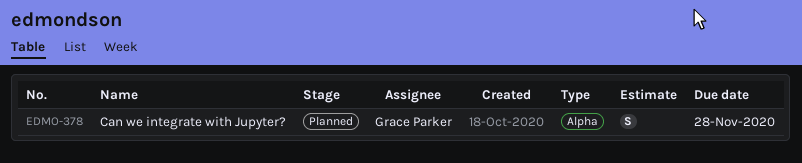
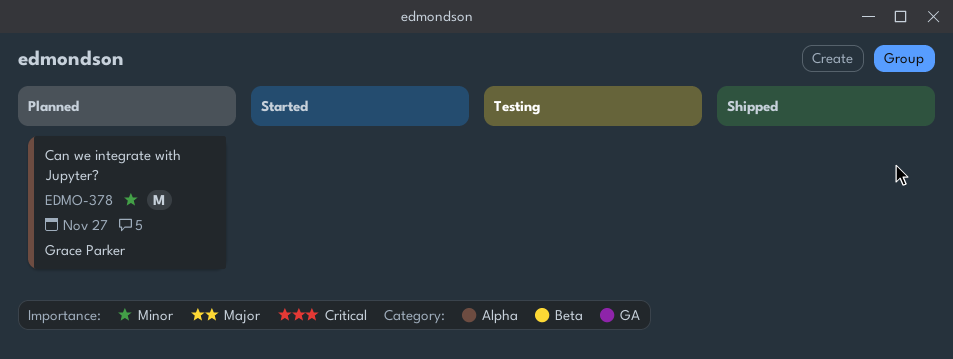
EDMO-378, estimate: S -> M
EDMO-378, due: Nov 28 -> Nov 27

